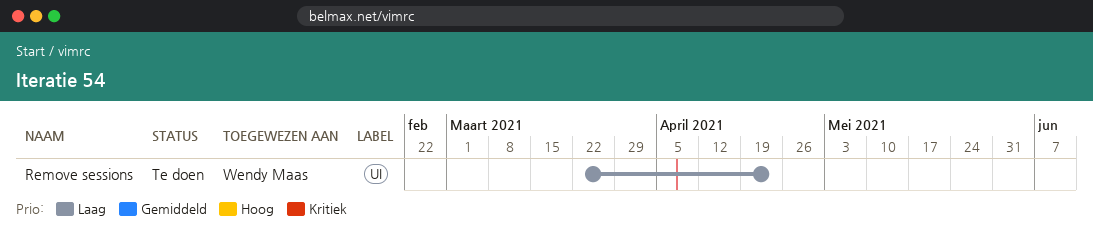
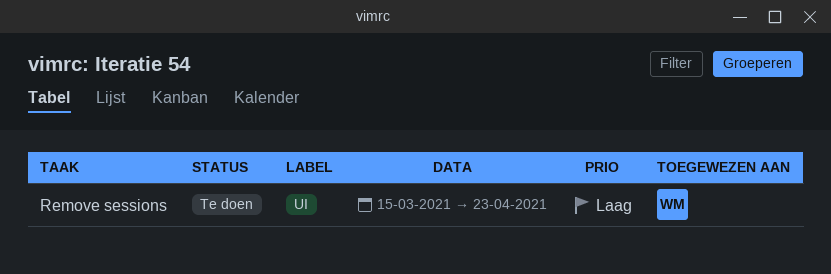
Remove sessions, start: Mar 22 -> Mar 15

